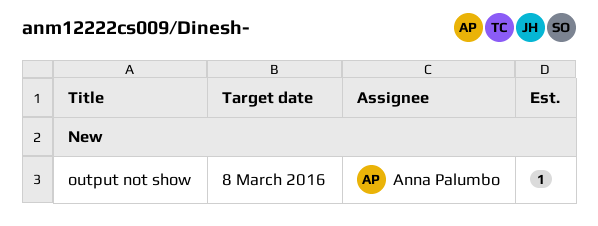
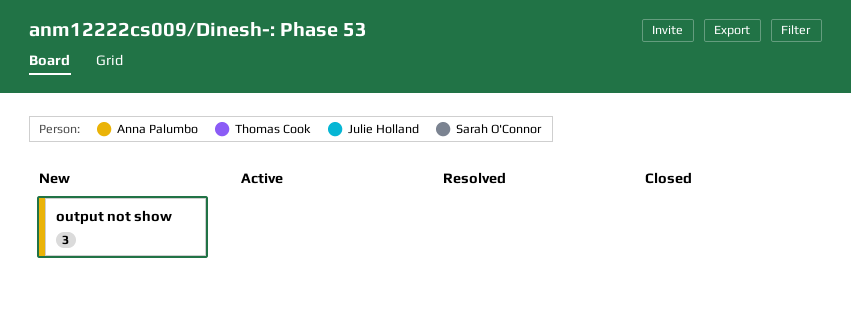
output not show, estimate: 1 -> 3

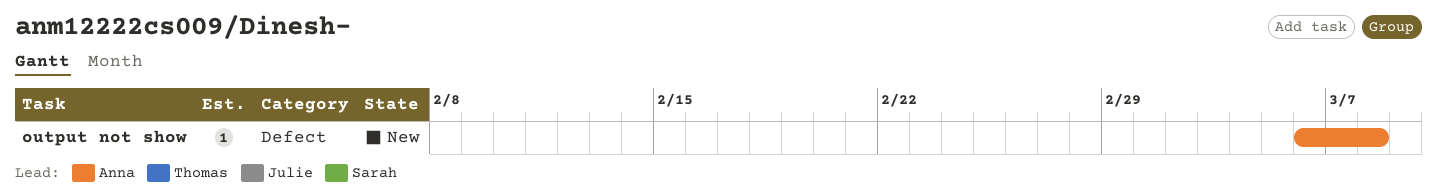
output not show, estimate: 3 -> 1

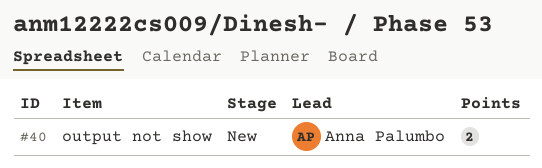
output not show, estimate: 1 -> 2

